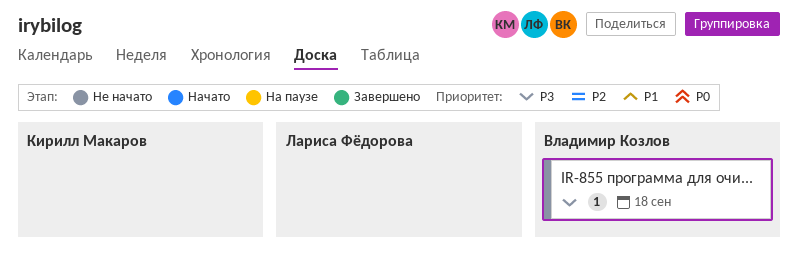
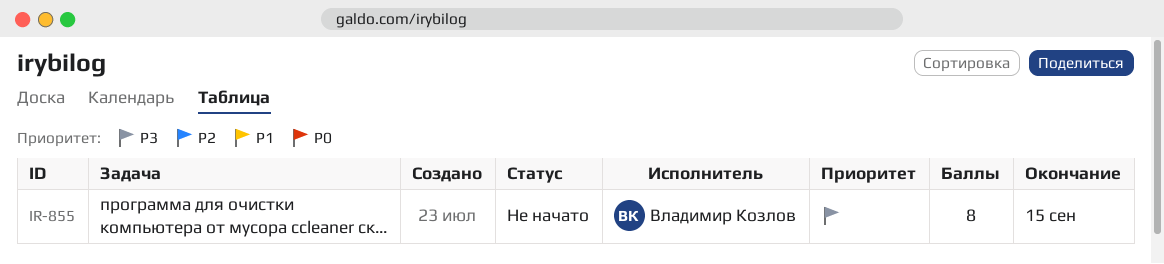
IR-855, estimate: 1 -> 8
IR-855, due: Sep 18 -> Sep 15

